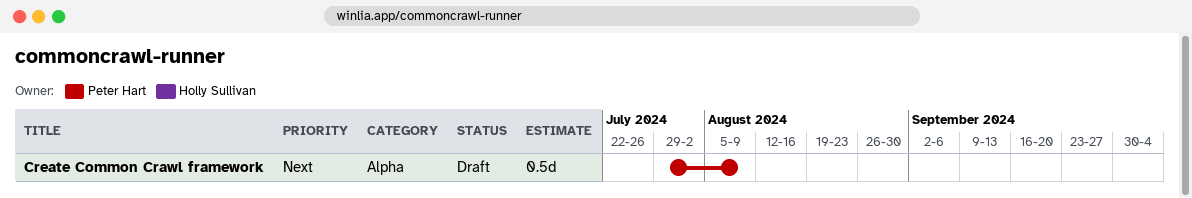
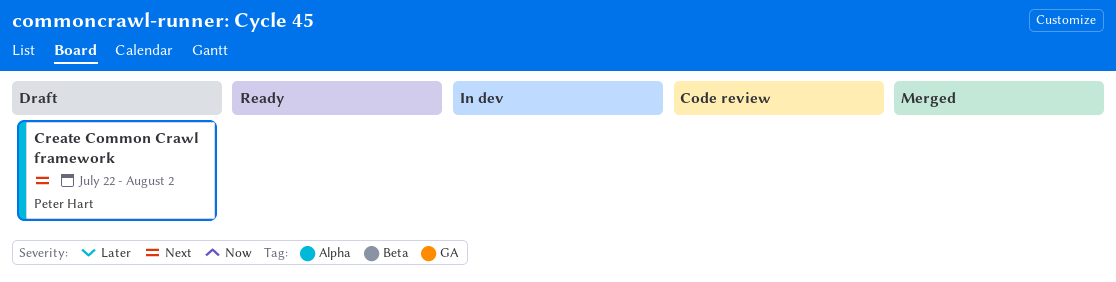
Create Common Crawl framework, start: Jul 29 -> Jul 22
Create Common Crawl framework, due: Aug 9 -> Aug 2

